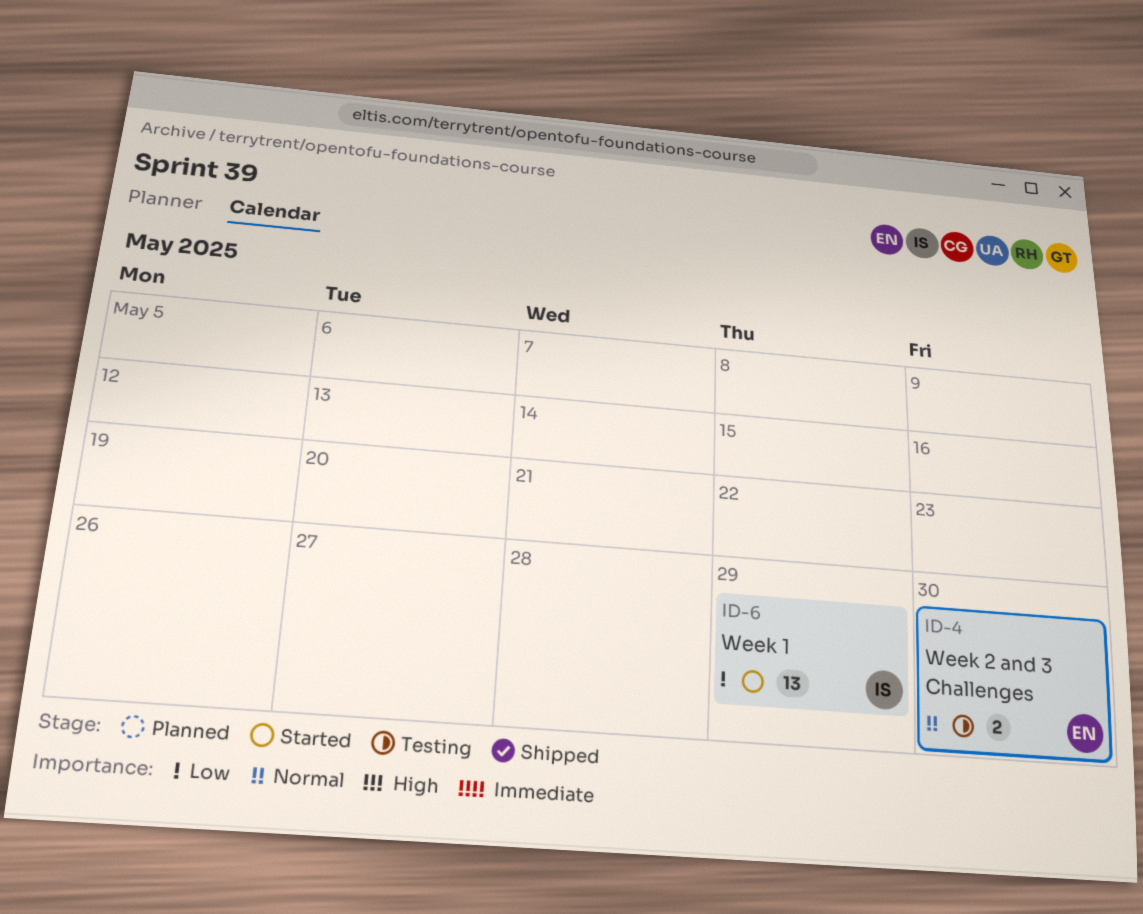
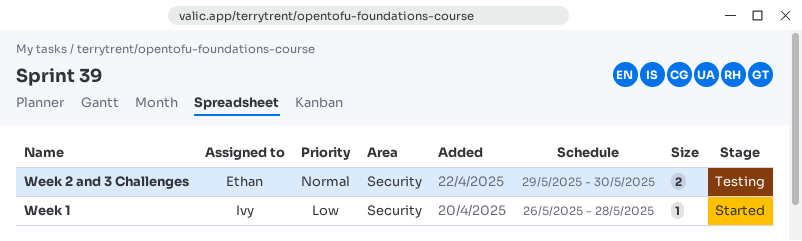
Week 1, estimate: 13 -> 1
Week 1, due: May 29 -> May 28

